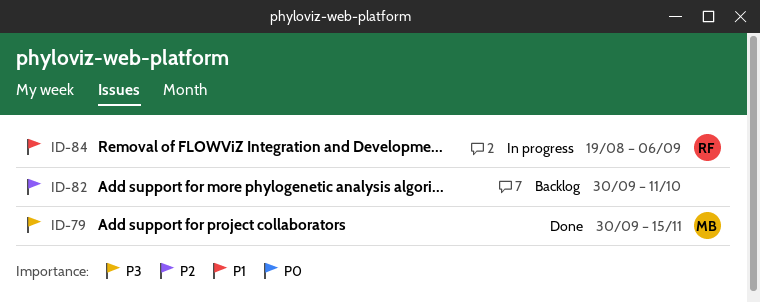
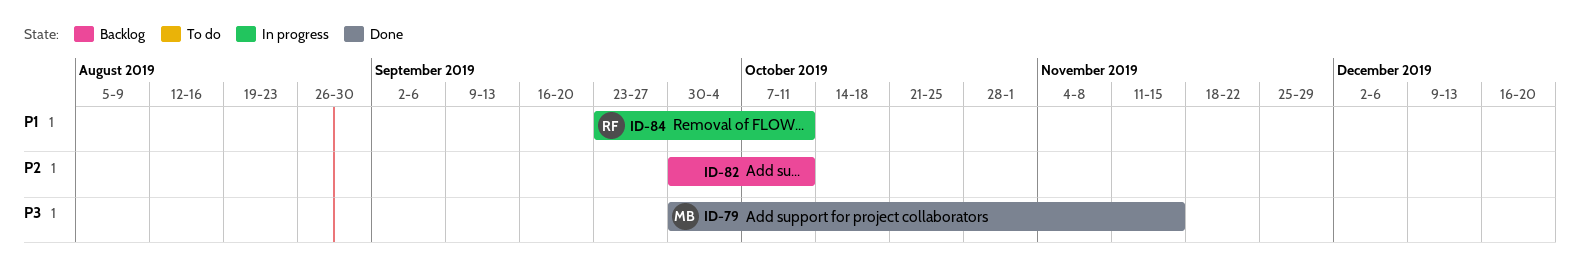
ID-84, start: Aug 19 -> Sep 23
ID-84, due: Sep 6 -> Oct 11

